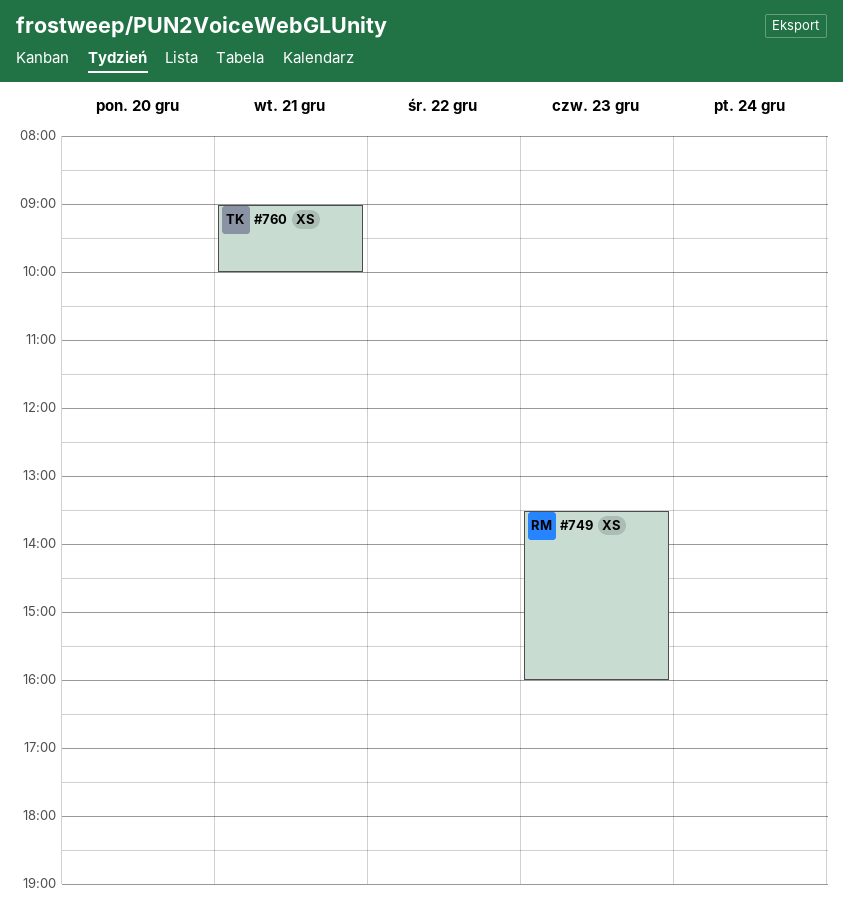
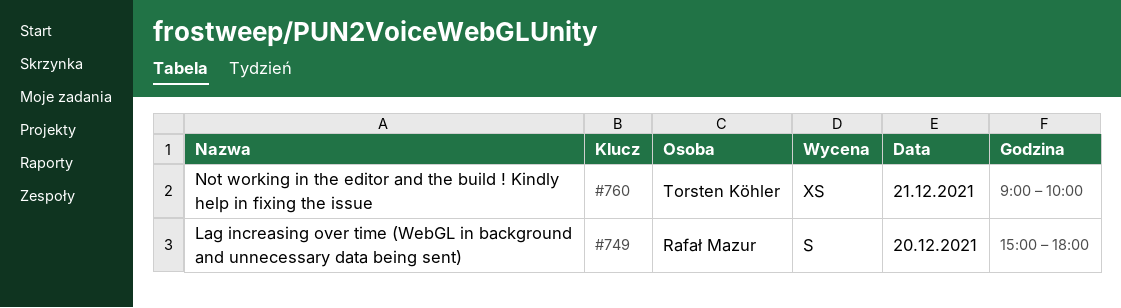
#749, estimate: XS -> S
#749, day: Dec 23 -> Dec 20
#749, begins: 13:30 -> 15:00
#749, ends: 16:00 -> 18:00

